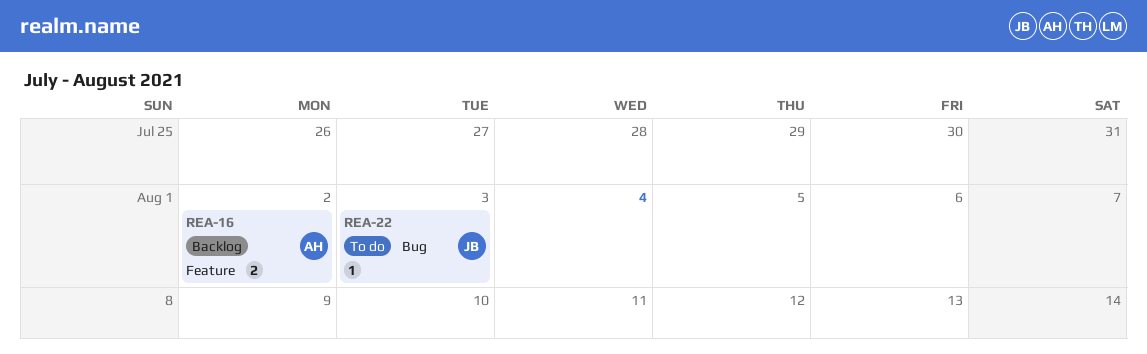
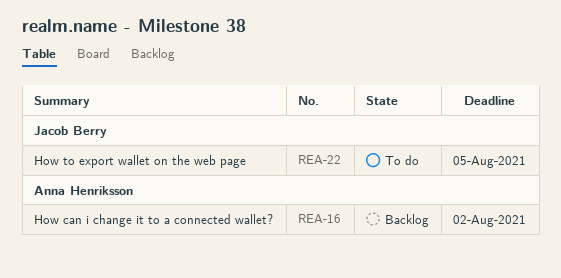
REA-22, due: Aug 3 -> Aug 5

